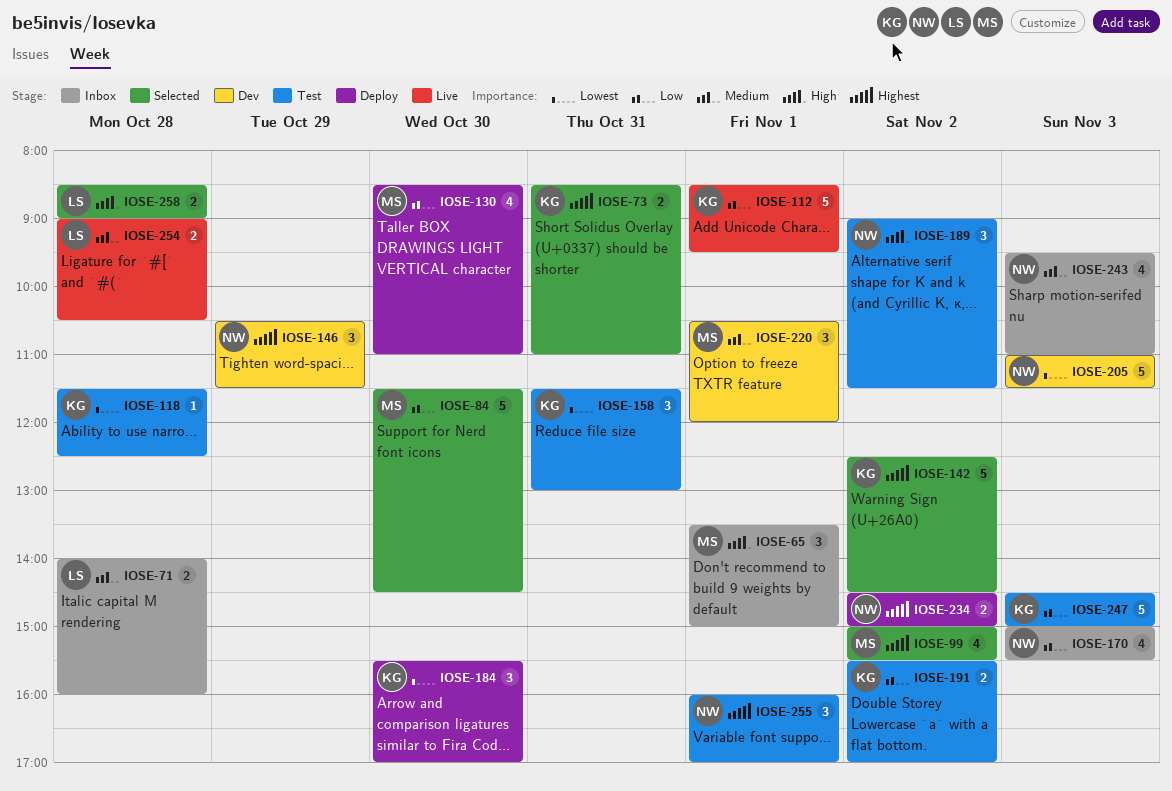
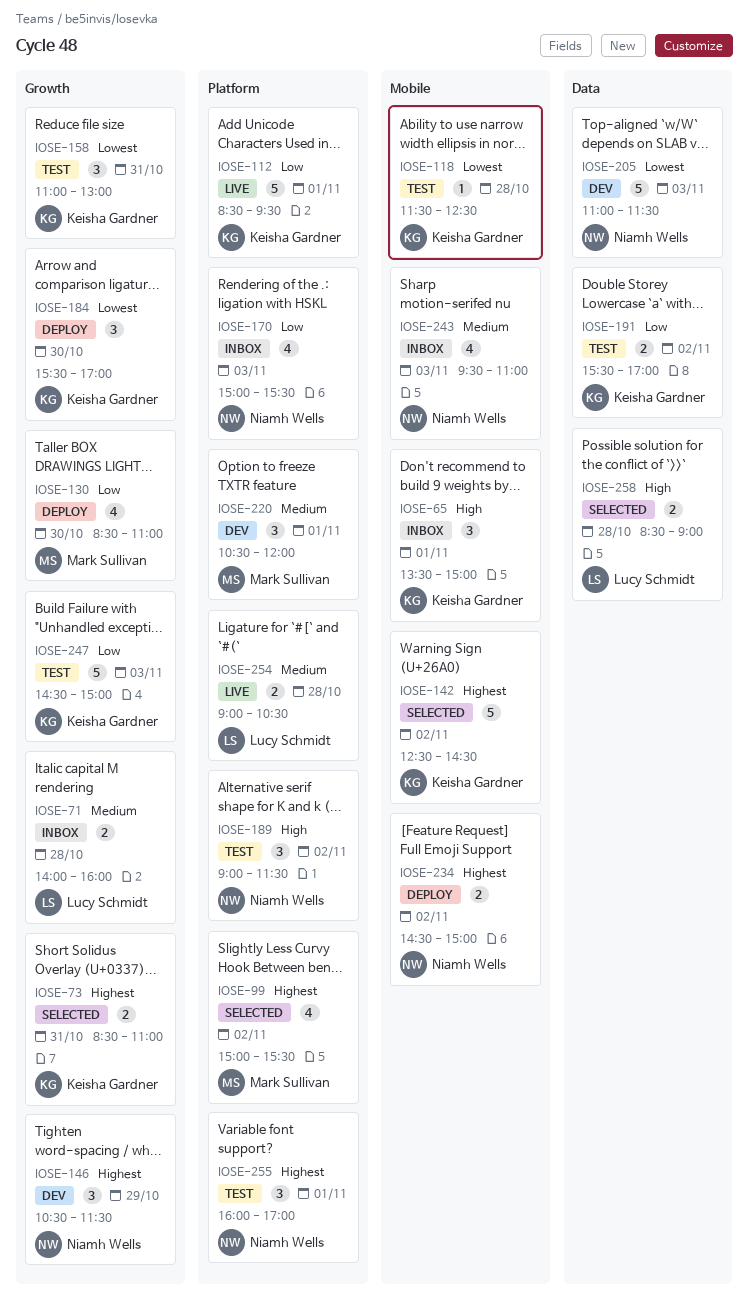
IOSE-65, owner: Mark Sullivan -> Keisha Gardner
IOSE-84: present -> none
IOSE-158, begins: 11:30 -> 11:00

